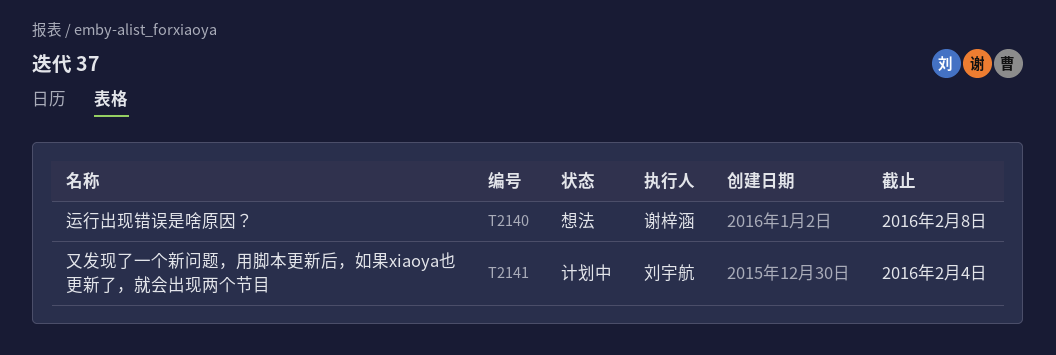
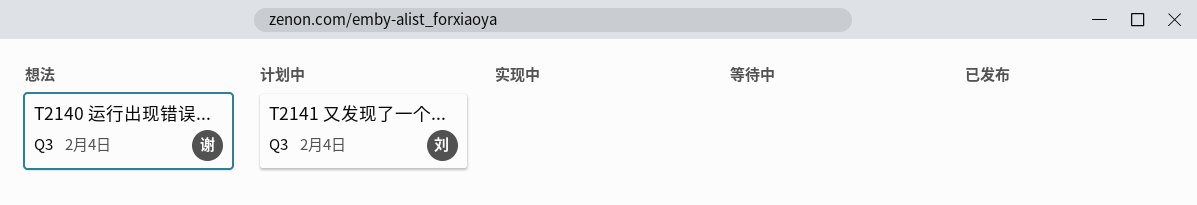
T2140, due: Feb 8 -> Feb 4

